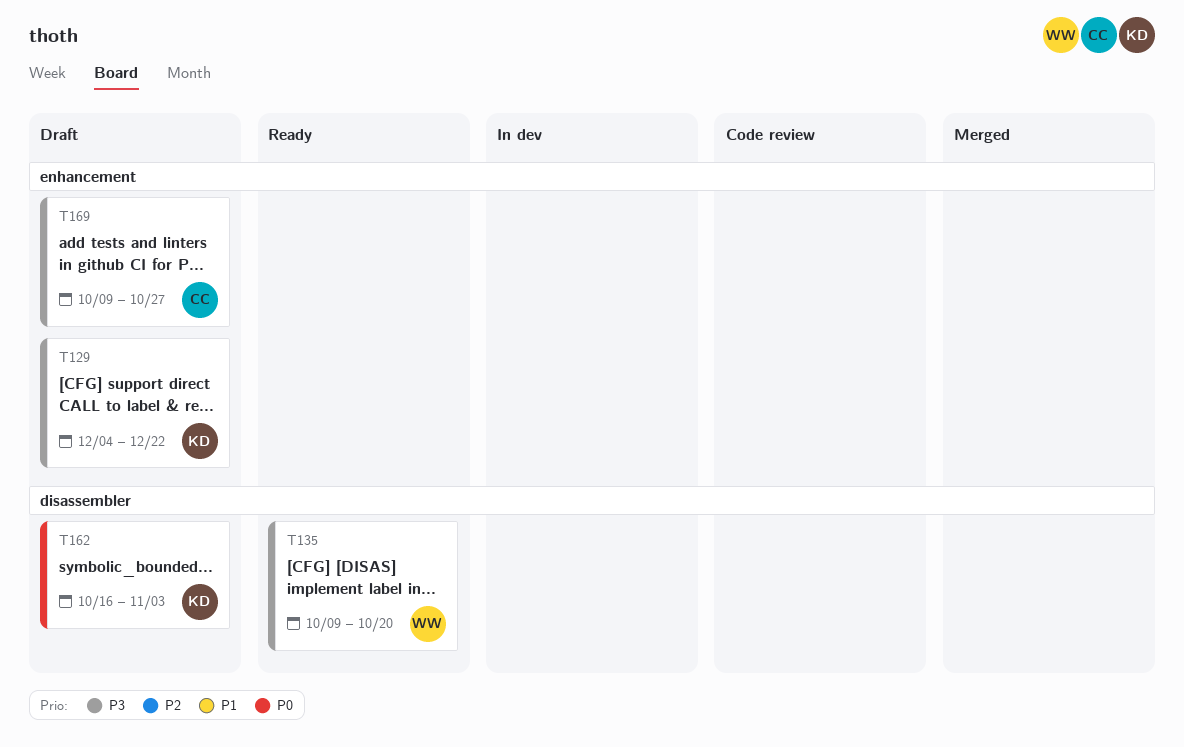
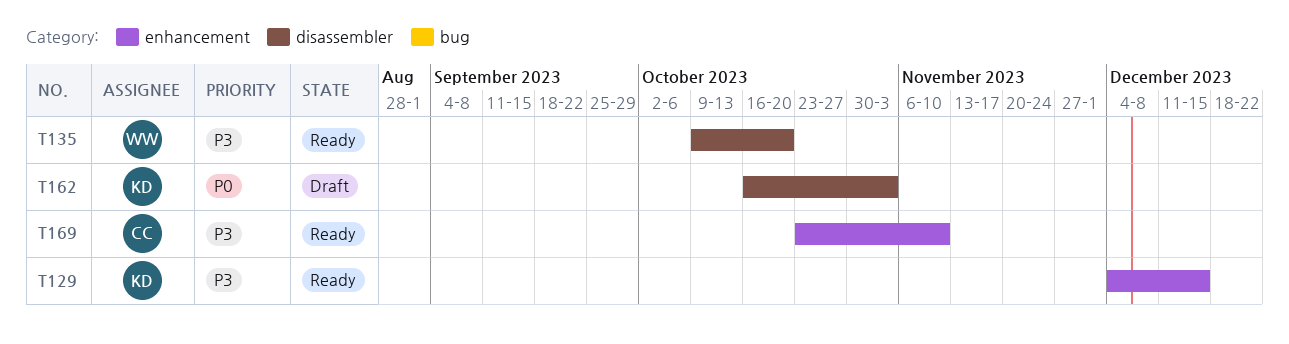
T129, status: Draft -> Ready
T129, due: Dec 22 -> Dec 15
T169, status: Draft -> Ready
T169, start: Oct 9 -> Oct 23
T169, due: Oct 27 -> Nov 10

